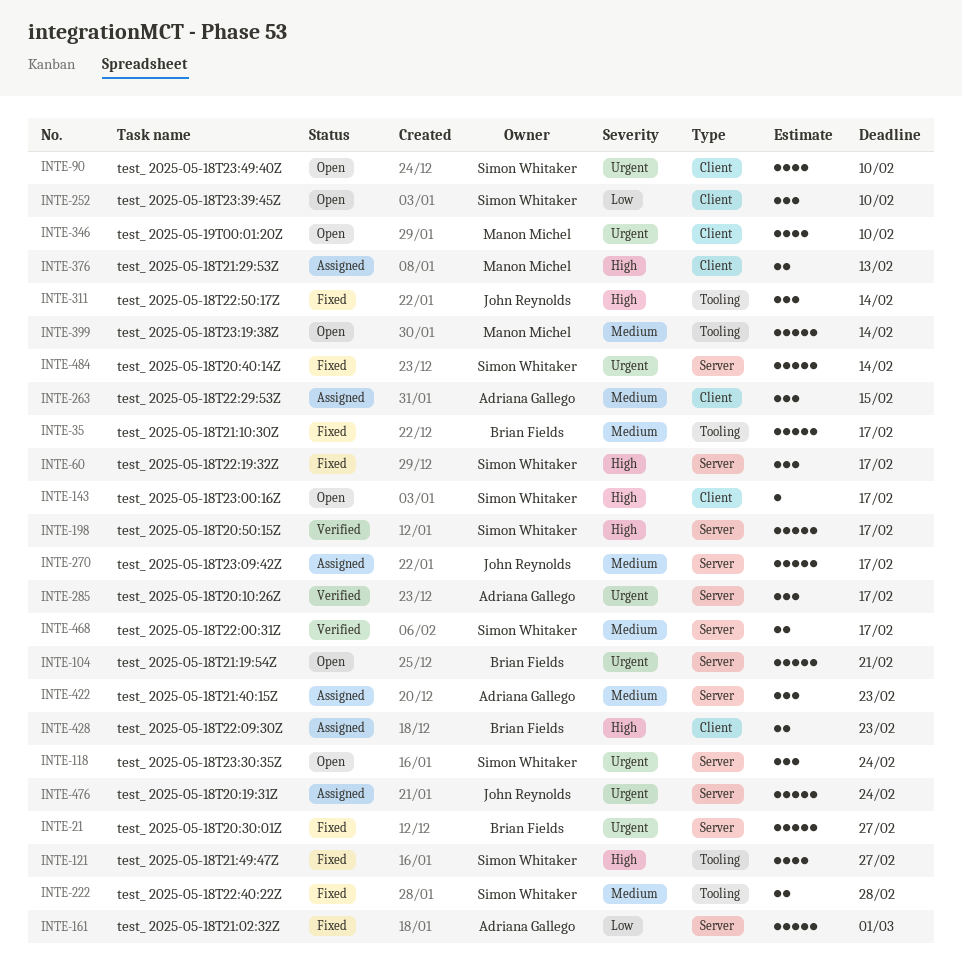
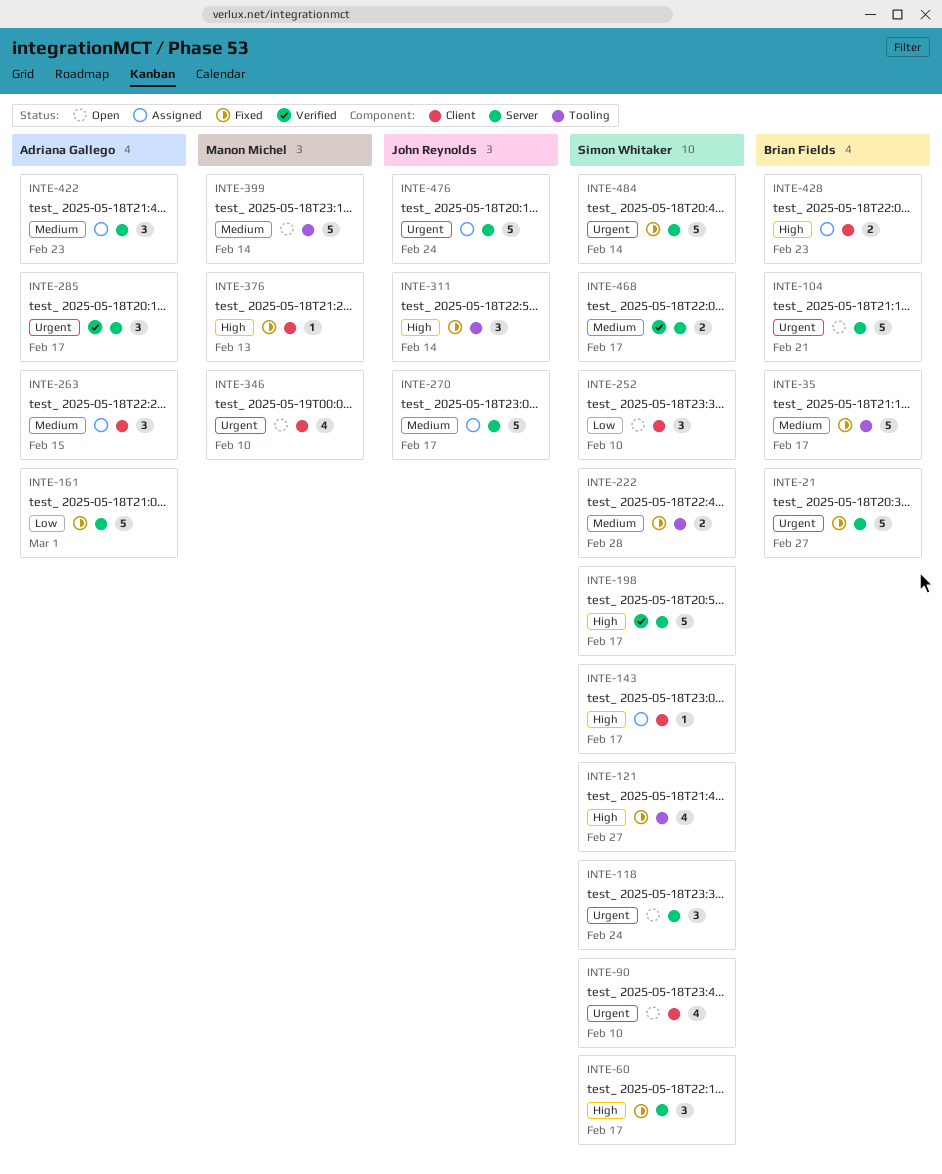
INTE-143, status: Open -> Assigned
INTE-376, status: Assigned -> Fixed
INTE-376, estimate: 2 -> 1

